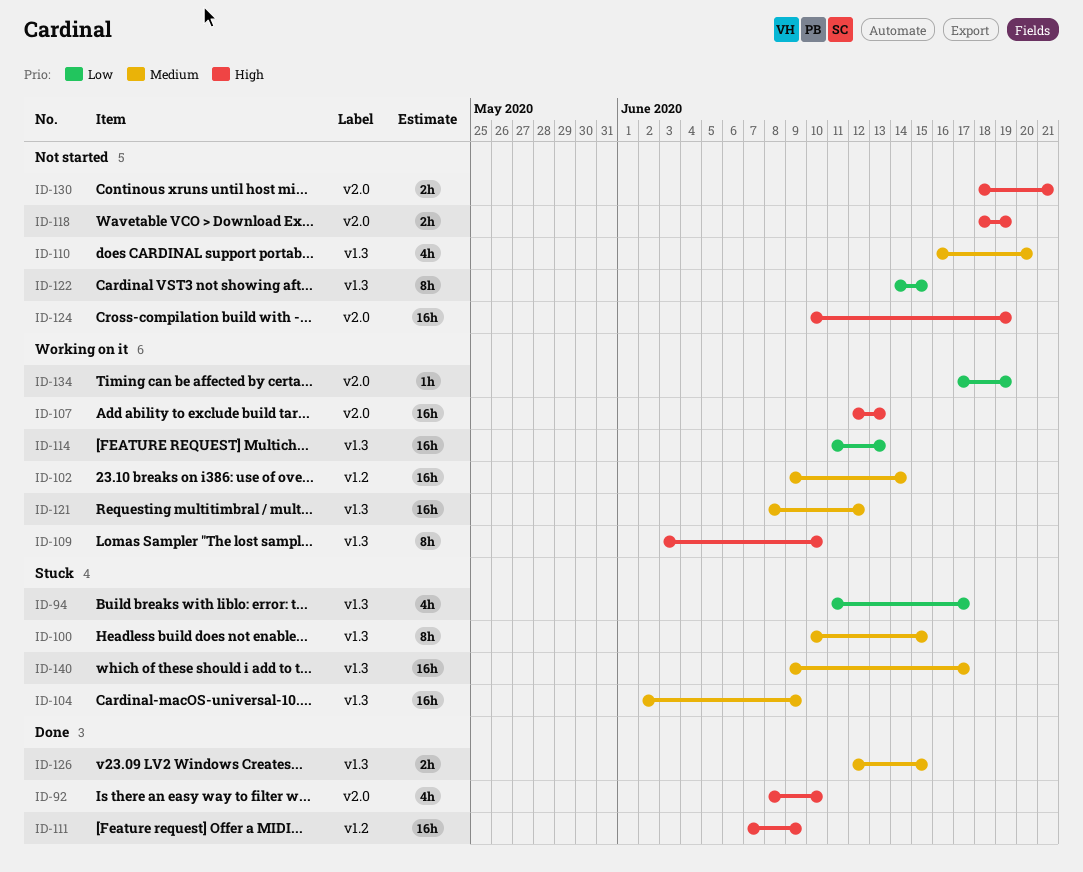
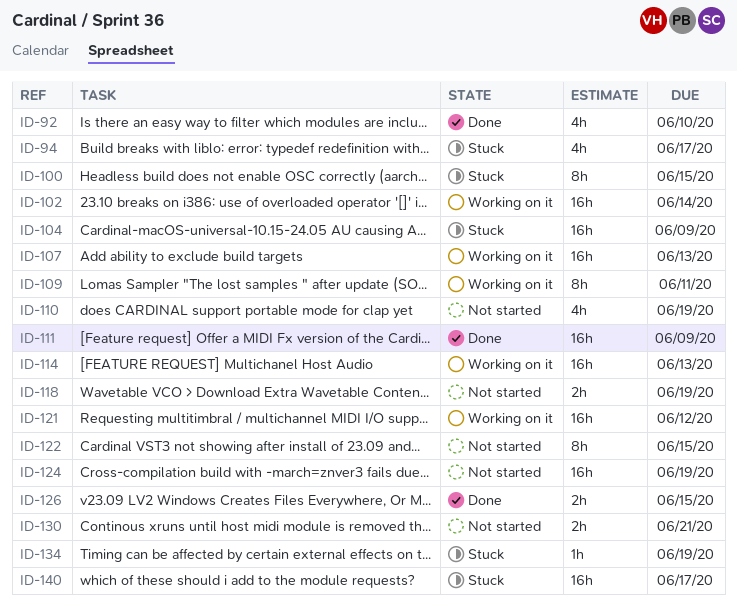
ID-109, due: Jun 10 -> Jun 11
ID-110, due: Jun 20 -> Jun 19
ID-134, status: Working on it -> Stuck

